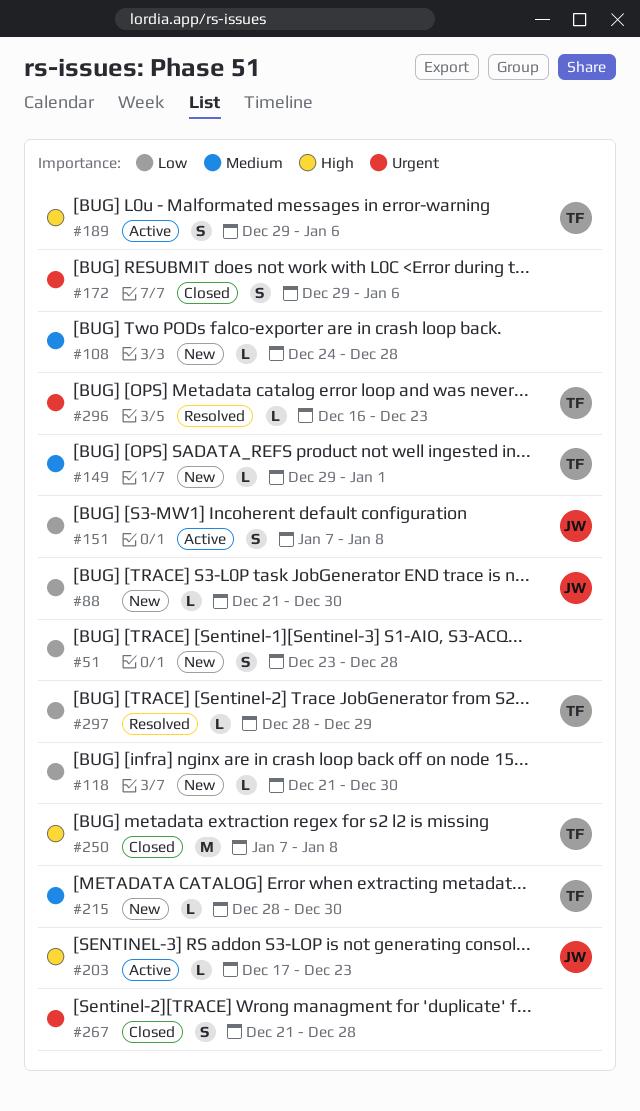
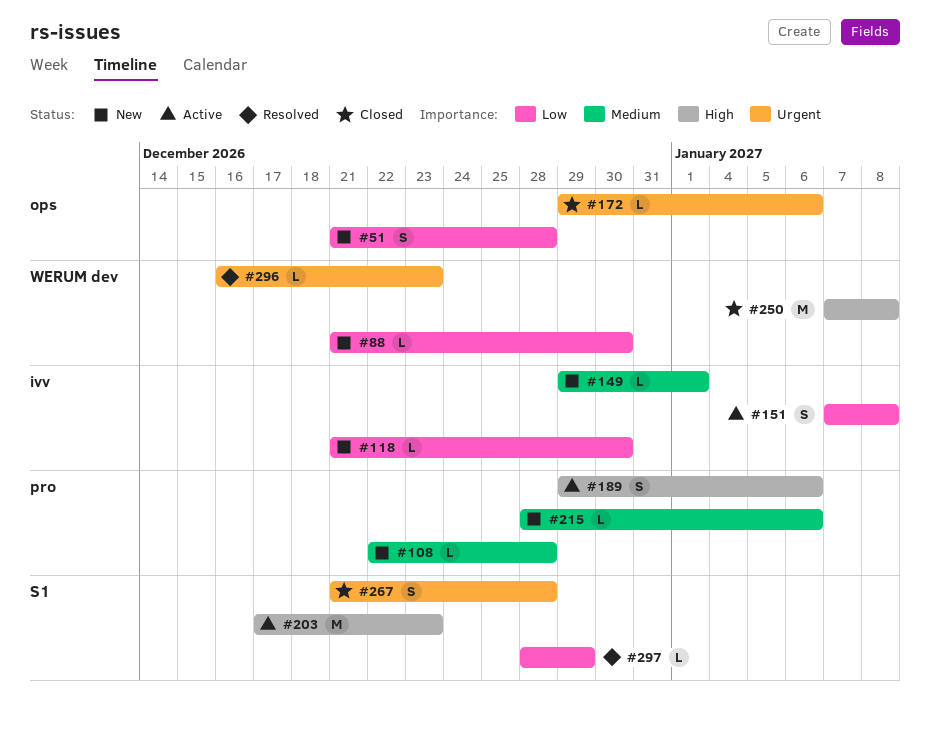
#51, start: Dec 23 -> Dec 21
#108, start: Dec 24 -> Dec 22
#172, estimate: S -> L
#203, estimate: L -> M
#215, due: Dec 30 -> Jan 6

